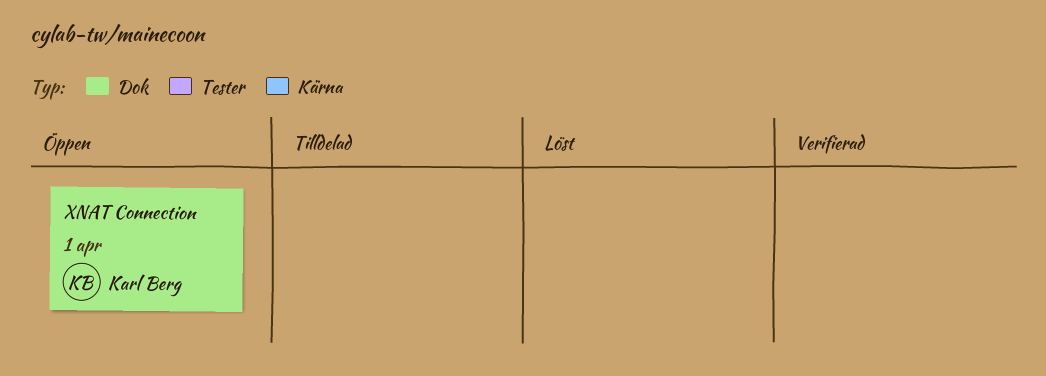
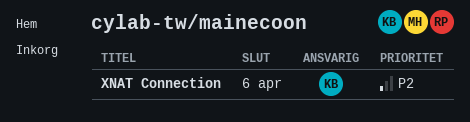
XNAT Connection, due: Apr 1 -> Apr 6

